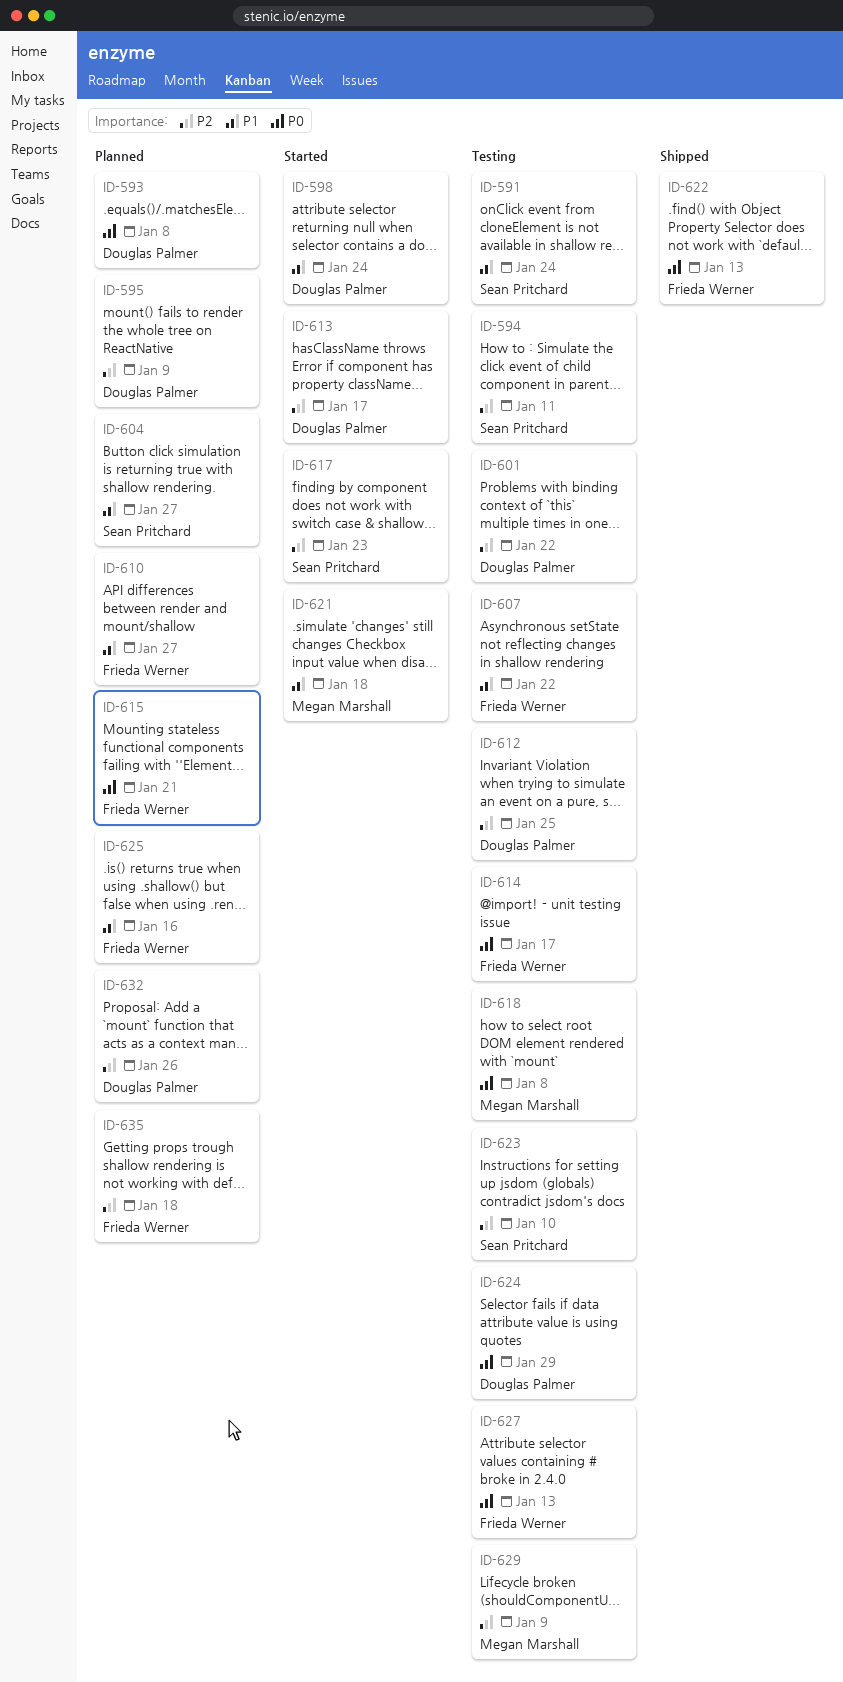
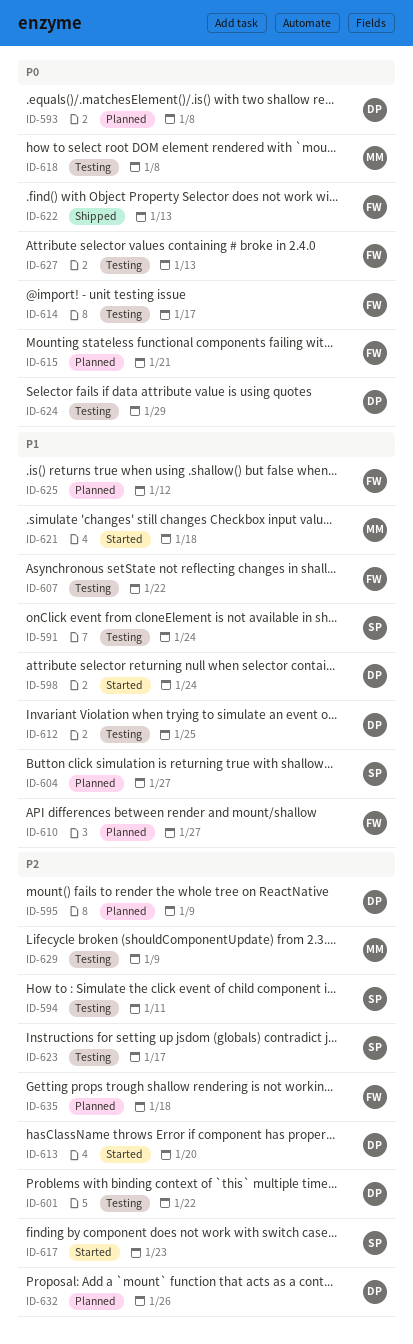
ID-612, priority: P2 -> P1
ID-613, due: Jan 17 -> Jan 20
ID-623, due: Jan 10 -> Jan 17
ID-625, due: Jan 16 -> Jan 12

